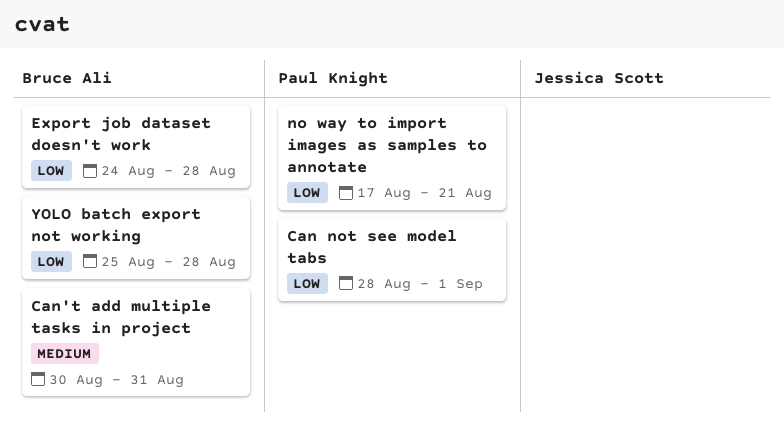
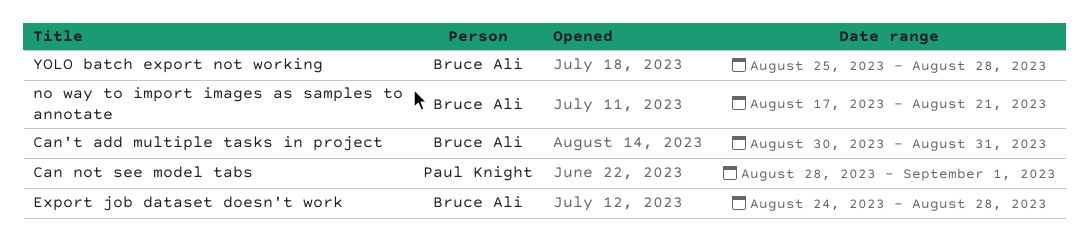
no way to import images as samples to annotate, owner: Paul Knight -> Bruce Ali

